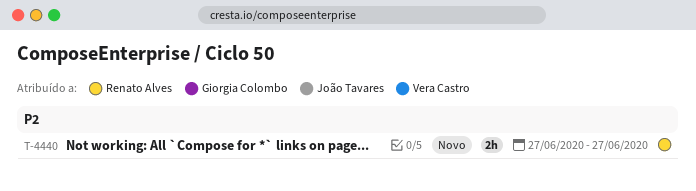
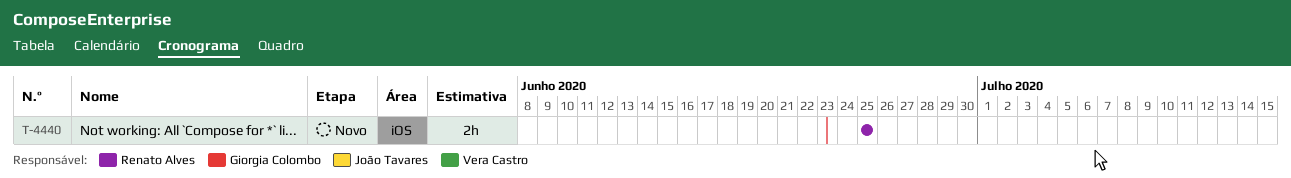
T-4440, start: Jun 27 -> Jun 25
T-4440, due: Jun 27 -> Jun 25

